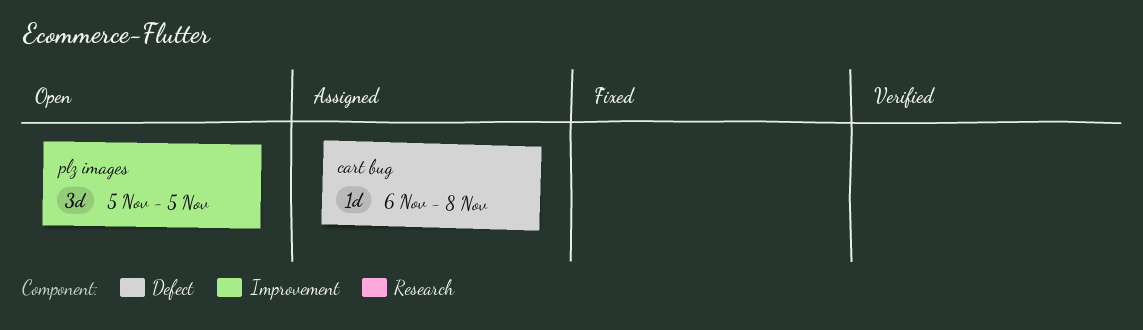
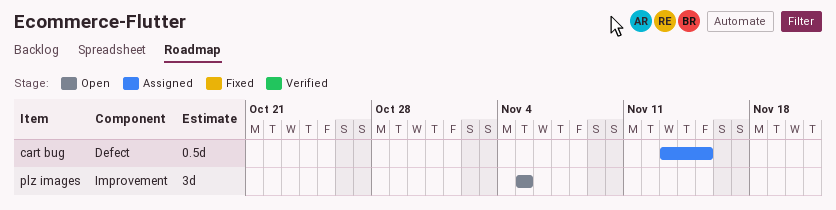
cart bug, estimate: 1d -> 0.5d
cart bug, start: Nov 6 -> Nov 13
cart bug, due: Nov 8 -> Nov 15

